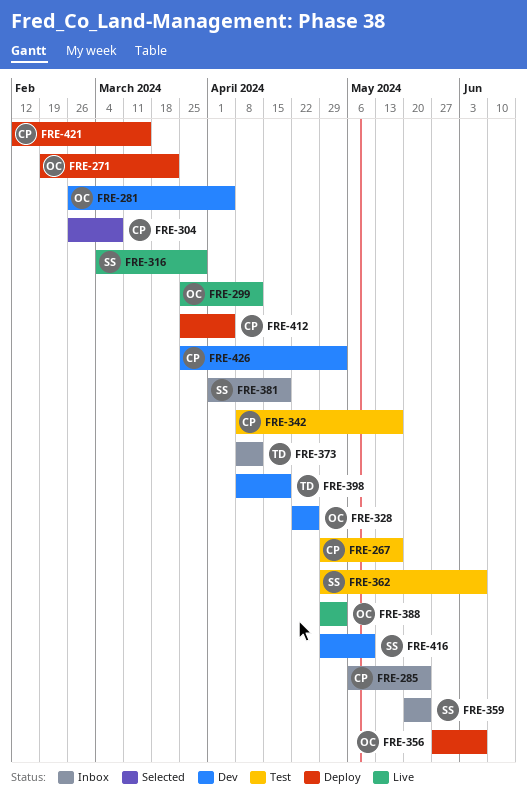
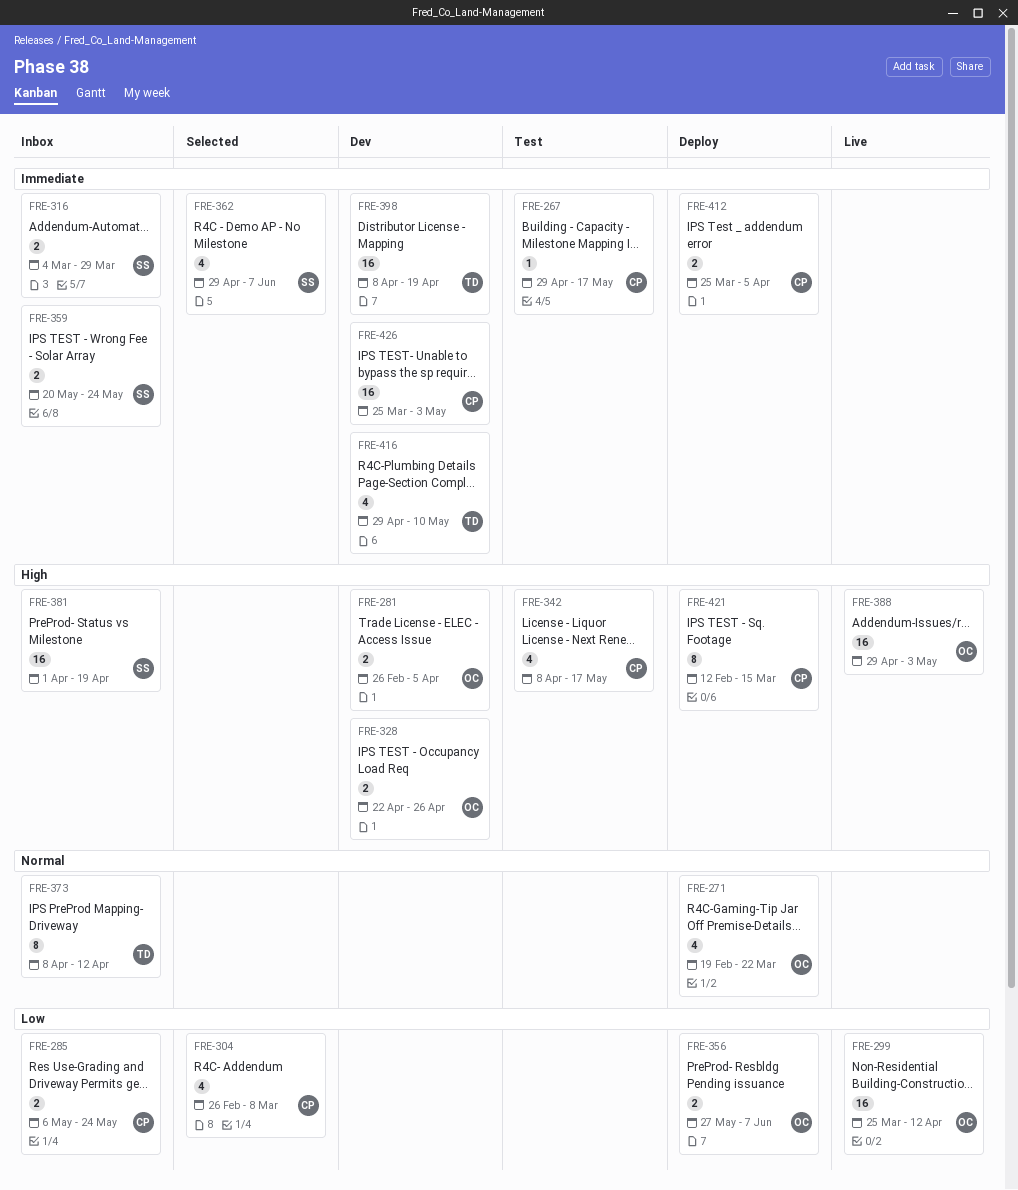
FRE-316, status: Live -> Inbox
FRE-362, status: Test -> Selected
FRE-416, owner: SS -> TD

